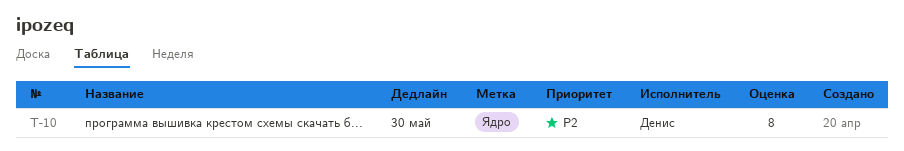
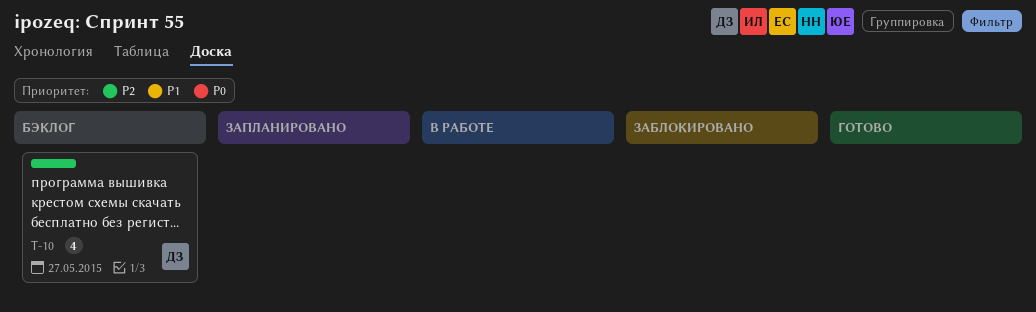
T-10, estimate: 8 -> 4
T-10, due: May 30 -> May 27

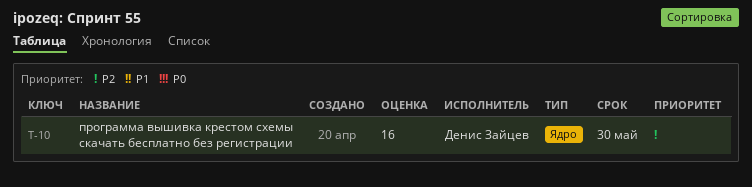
T-10, estimate: 4 -> 16
T-10, due: May 27 -> May 30

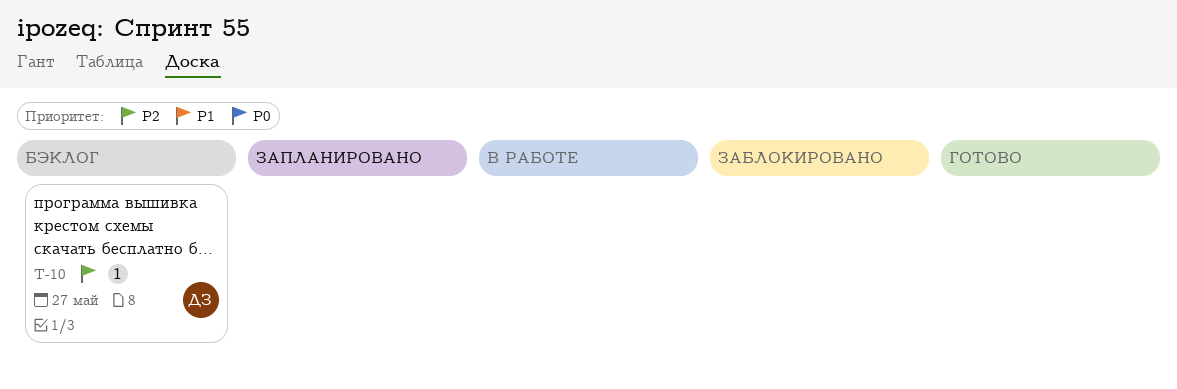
T-10, estimate: 16 -> 1
T-10, due: May 30 -> May 27

